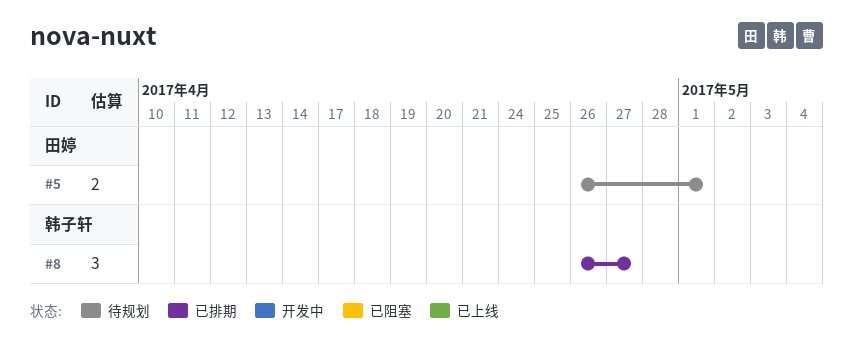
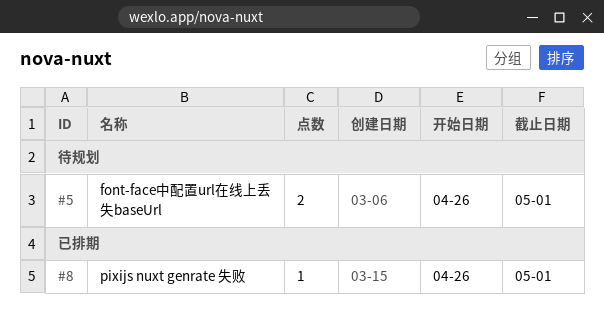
#8, estimate: 3 -> 1
#8, due: Apr 27 -> May 1

